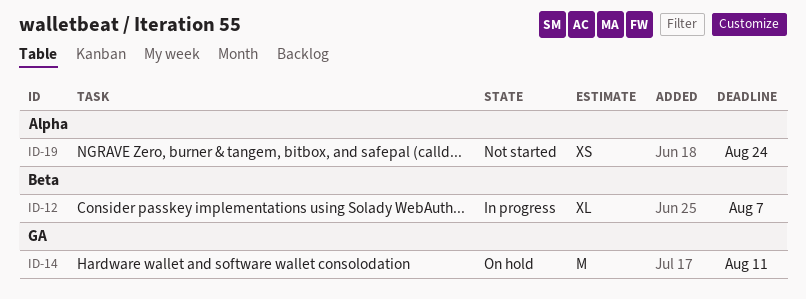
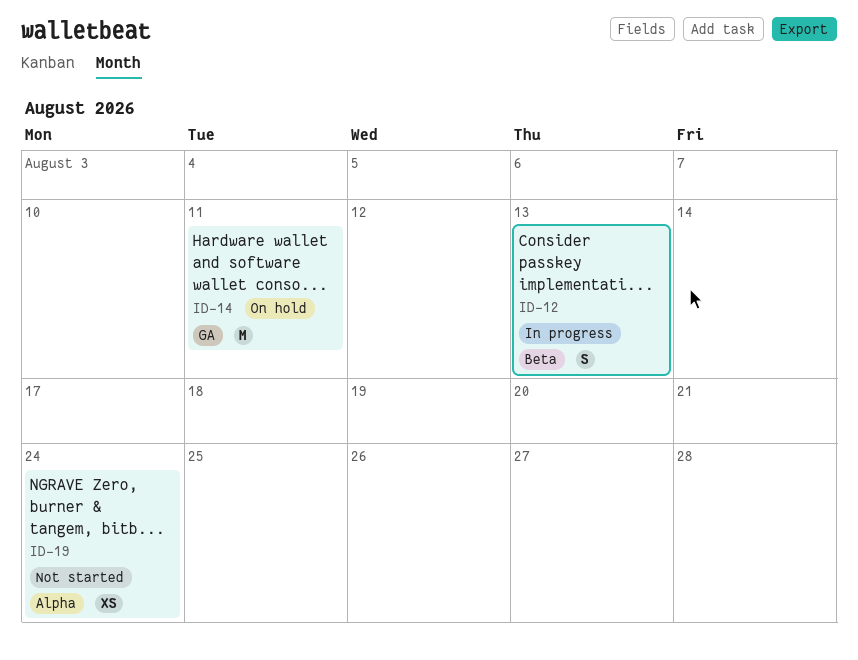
ID-12, estimate: XL -> S
ID-12, due: Aug 7 -> Aug 13

